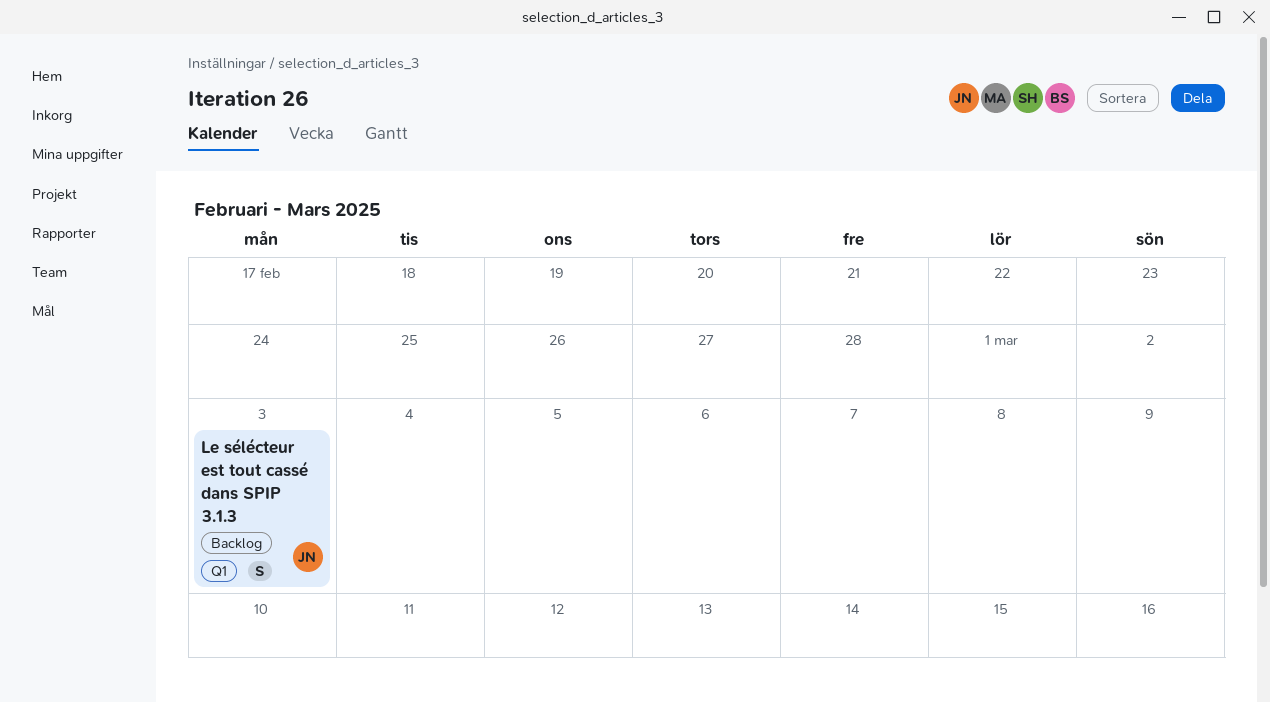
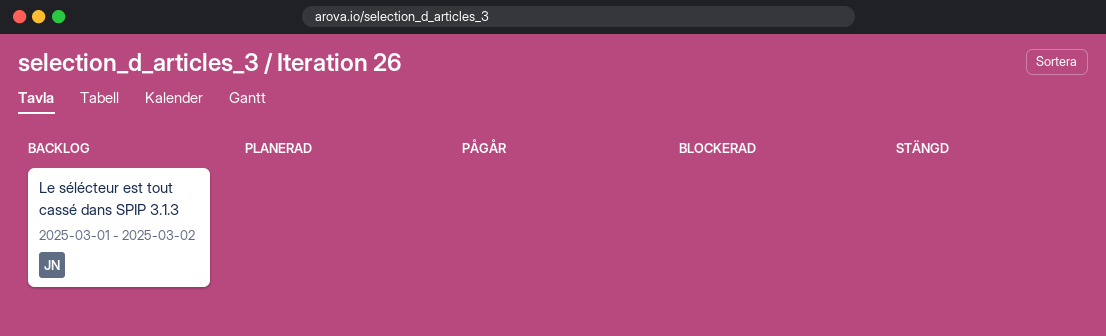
Le sélécteur est tout cassé dans SPIP 3.1.3, due: Mar 3 -> Mar 2

